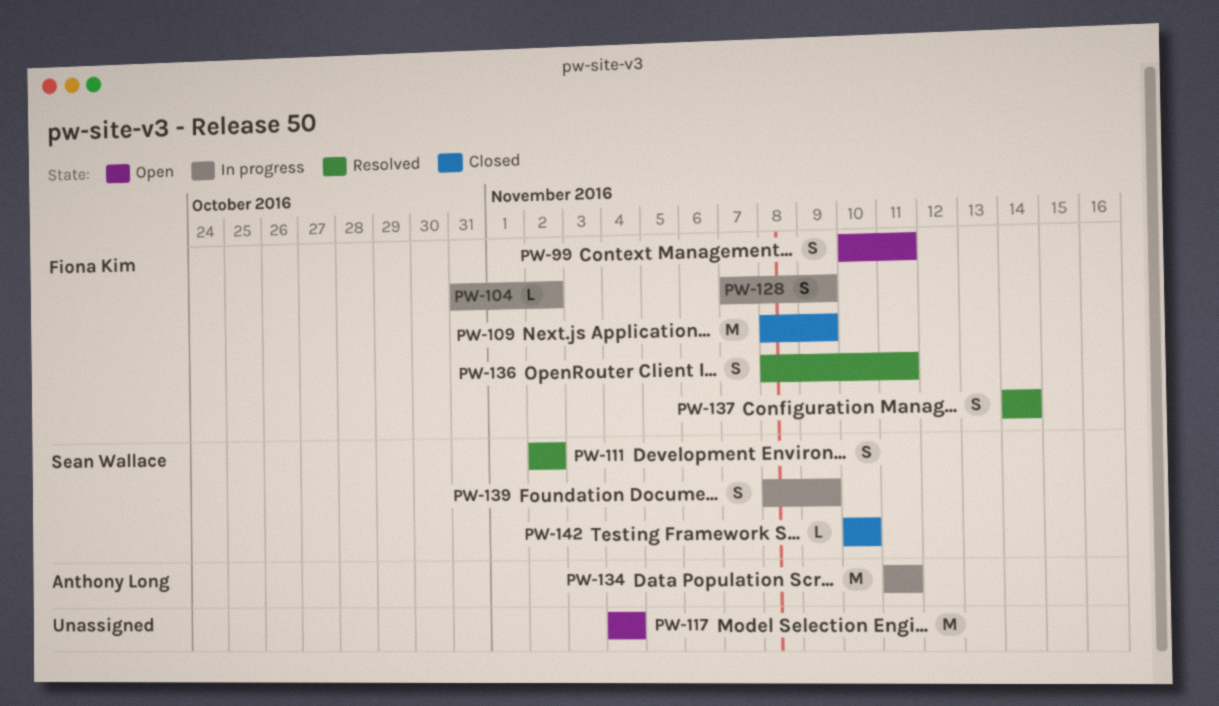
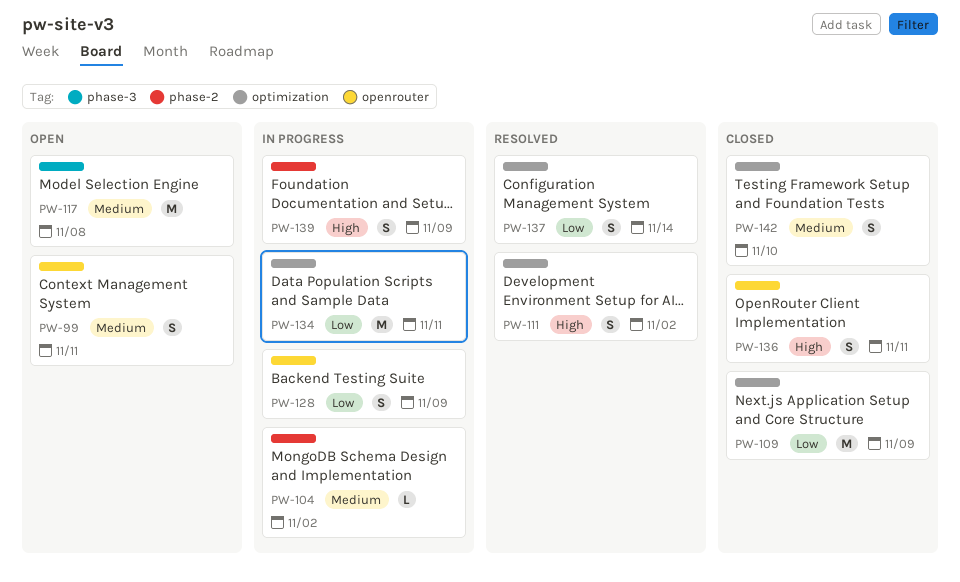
PW-117, due: Nov 4 -> Nov 8
PW-136, status: Resolved -> Closed
PW-142, estimate: L -> S

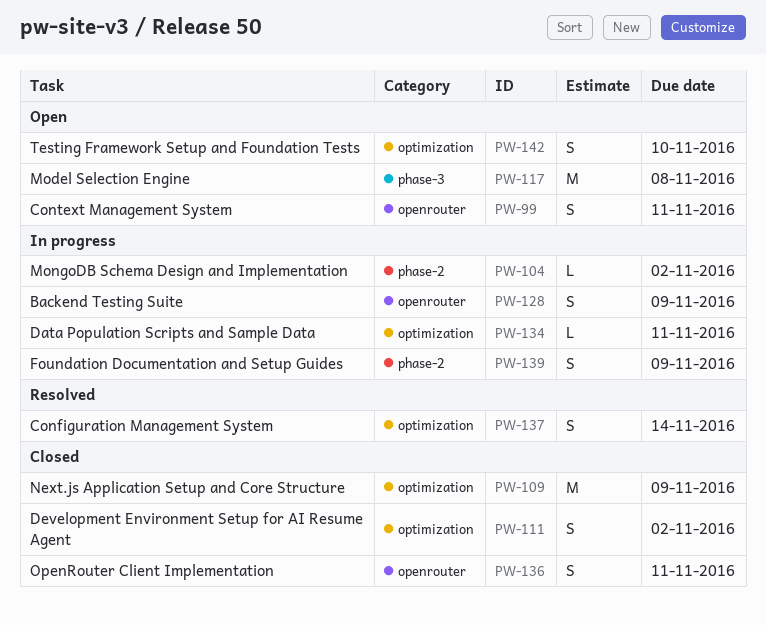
PW-111, status: Resolved -> Closed
PW-134, estimate: M -> L
PW-142, status: Closed -> Open

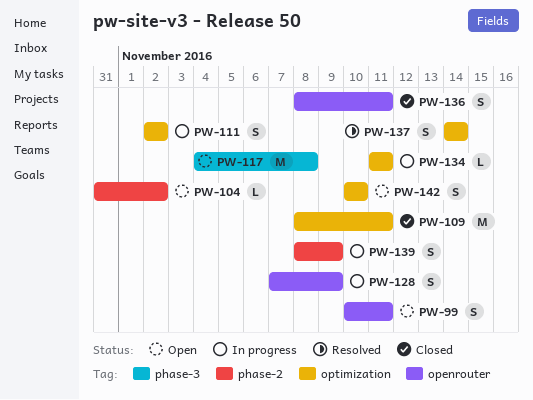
PW-104, status: In progress -> Open
PW-109, due: Nov 9 -> Nov 11
PW-111, status: Closed -> In progress

